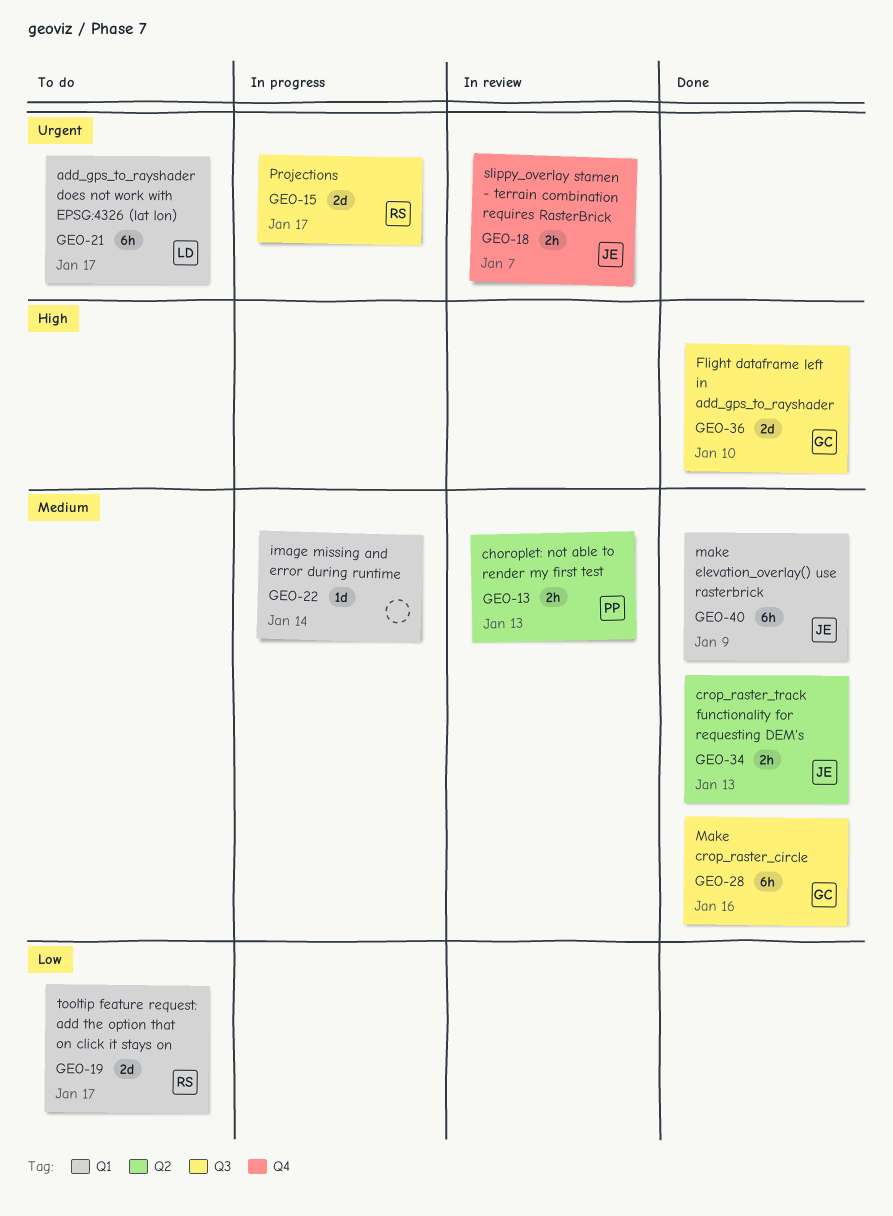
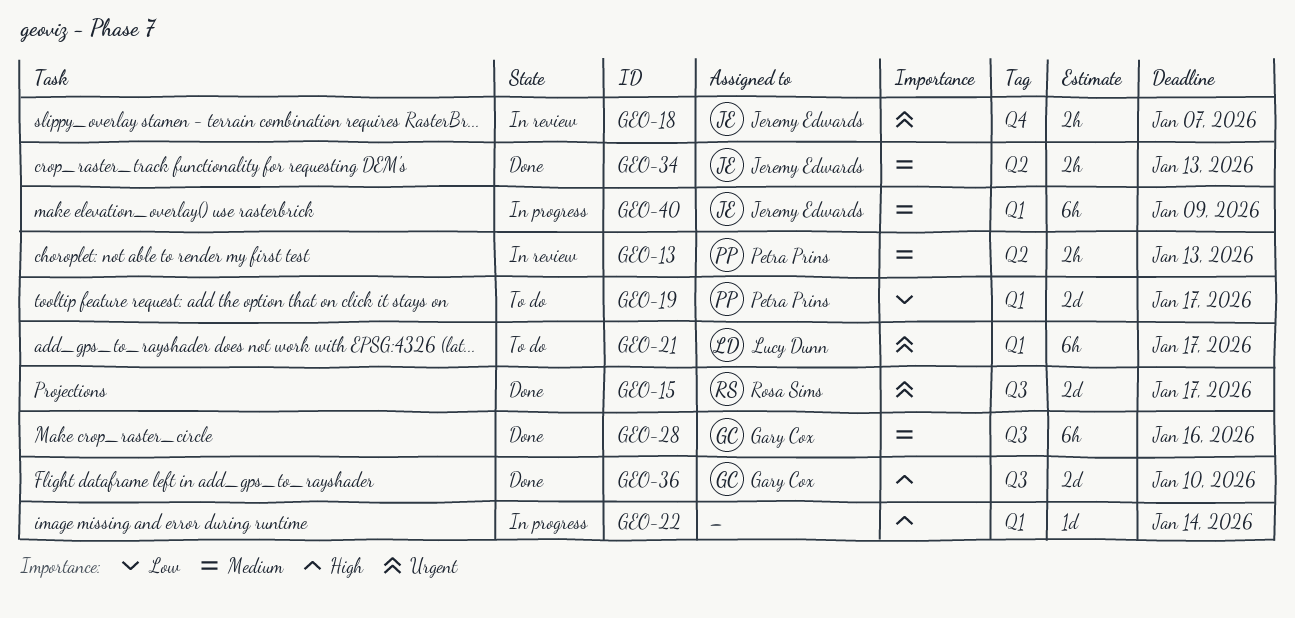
GEO-15, status: In progress -> Done
GEO-19, owner: Rosa Sims -> Petra Prins
GEO-22, priority: Medium -> High
GEO-40, status: Done -> In progress

